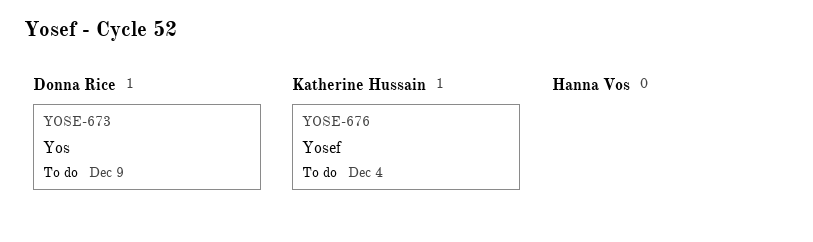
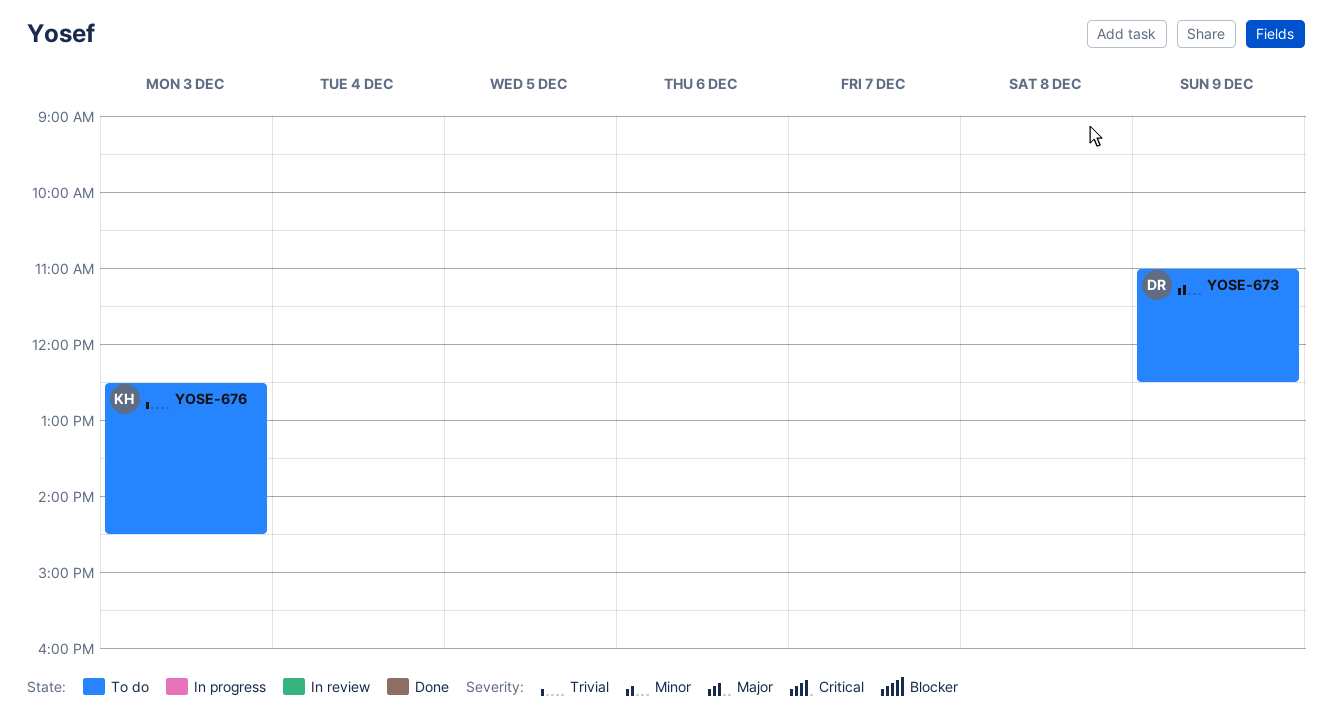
YOSE-676, day: Dec 4 -> Dec 3

